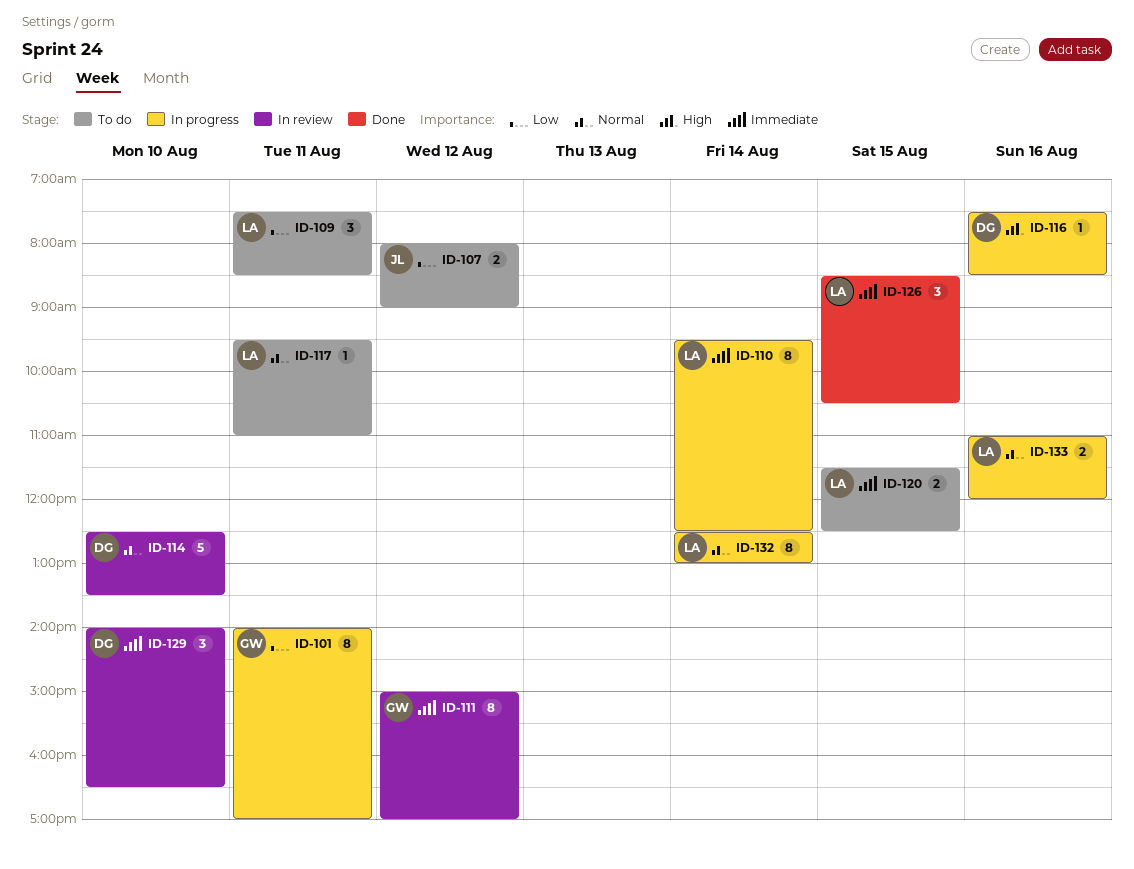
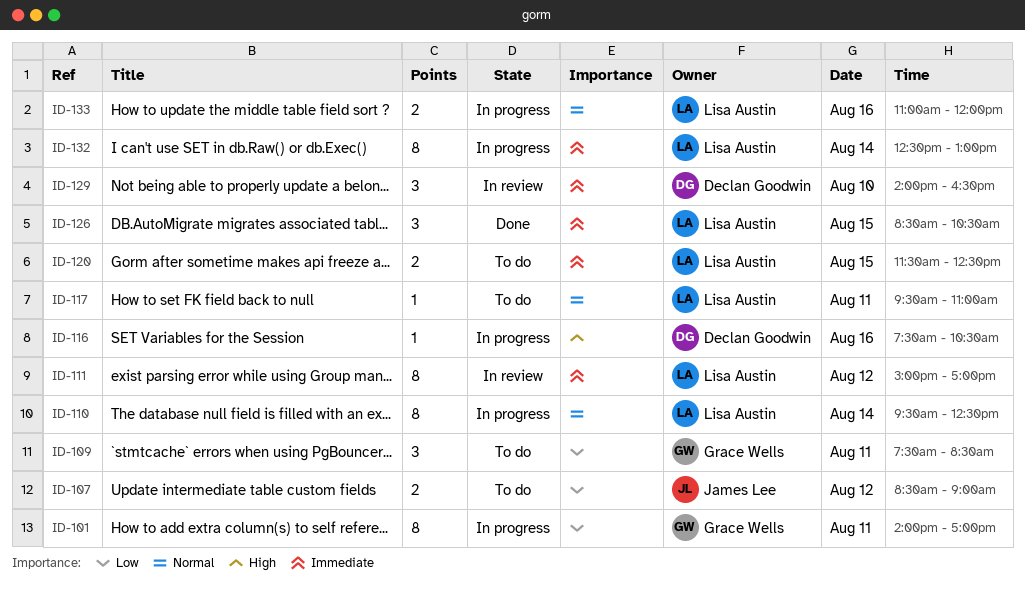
ID-107, begins: 08:00 -> 08:30
ID-109, owner: Lisa Austin -> Grace Wells
ID-110, priority: Immediate -> Normal
ID-111, owner: Grace Wells -> Lisa Austin
ID-114: present -> none
ID-116, ends: 08:30 -> 10:30
ID-132, priority: Normal -> Immediate

